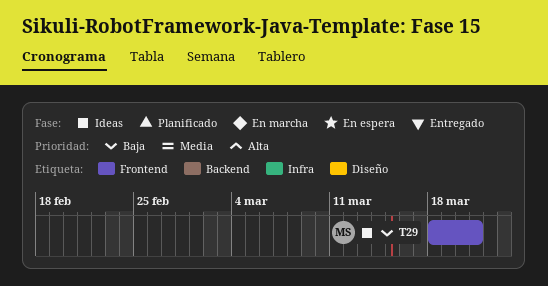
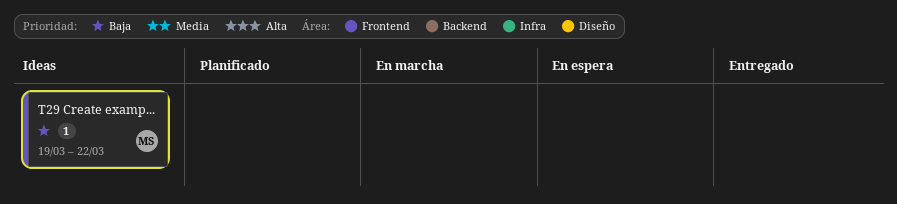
T29, start: Mar 18 -> Mar 19
T29, due: Mar 21 -> Mar 22

